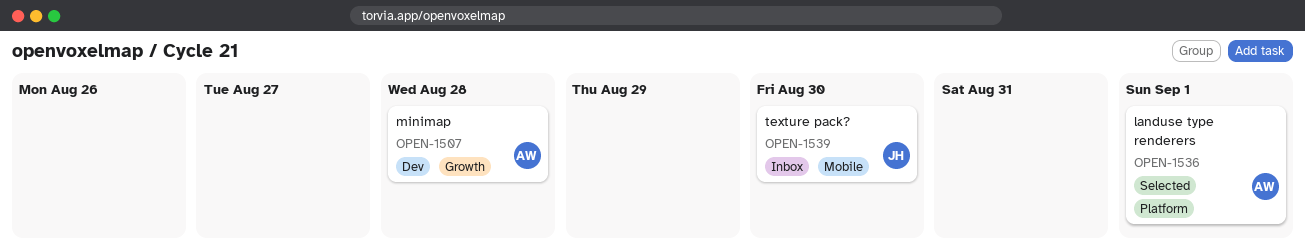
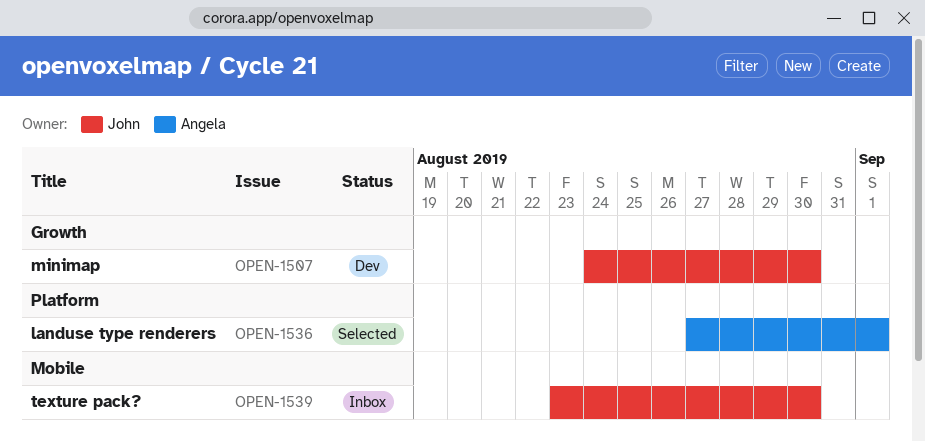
OPEN-1507, owner: Angela -> John
OPEN-1507, due: Aug 28 -> Aug 30

